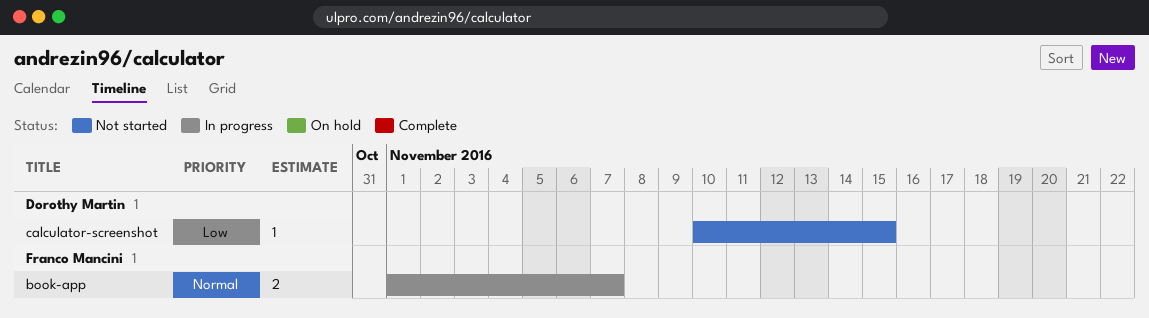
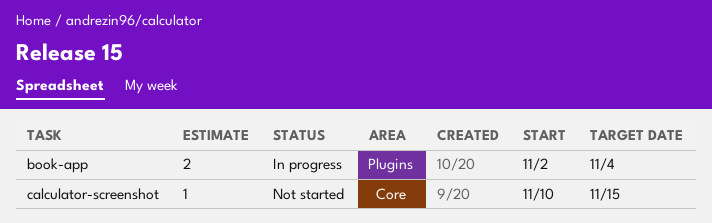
book-app, start: Nov 1 -> Nov 2
book-app, due: Nov 7 -> Nov 4

